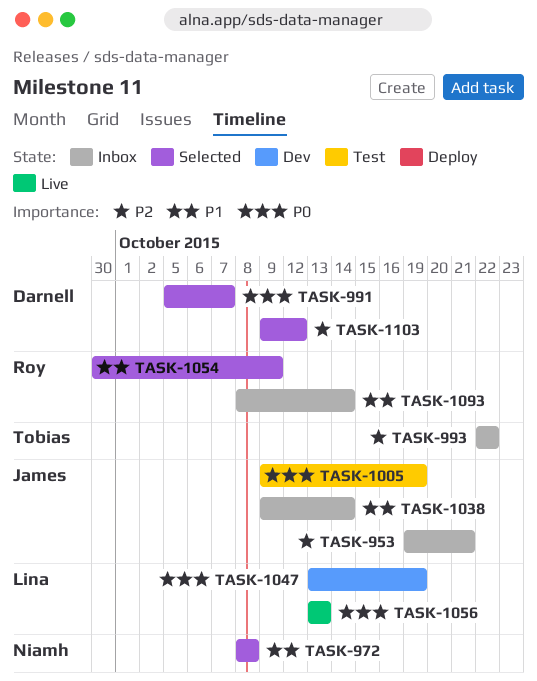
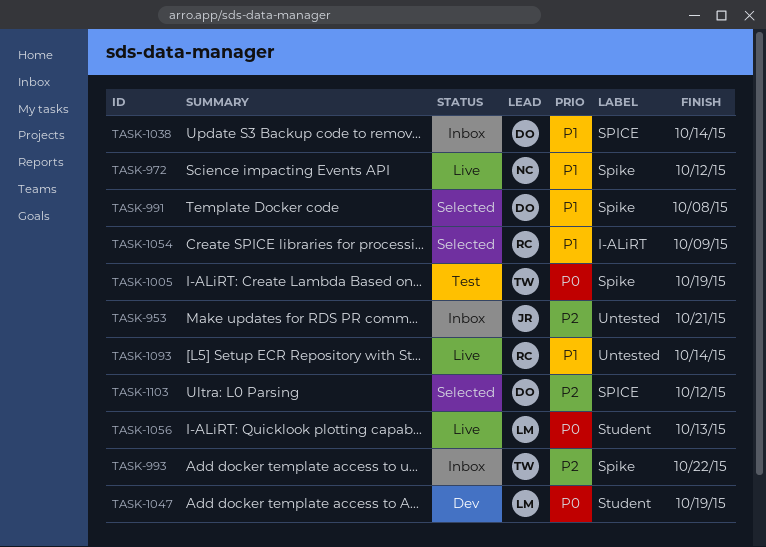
TASK-972, status: Selected -> Live
TASK-972, due: Oct 8 -> Oct 12
TASK-991, priority: P0 -> P1
TASK-991, due: Oct 7 -> Oct 8
TASK-1005, owner: James -> Tobias
TASK-1038, owner: James -> Darnell
TASK-1093, status: Inbox -> Live

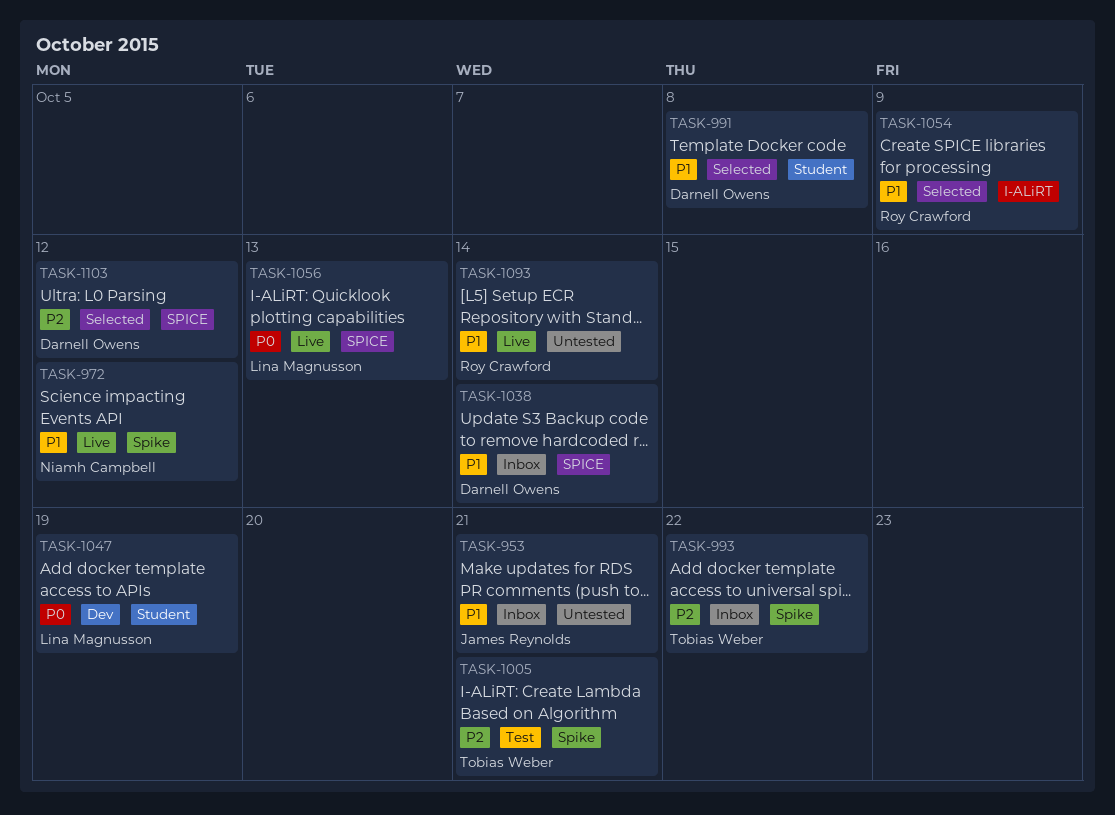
TASK-953, priority: P2 -> P1
TASK-991, label: Spike -> Student
TASK-1005, priority: P0 -> P2
TASK-1005, due: Oct 19 -> Oct 21
TASK-1056, label: Student -> SPICE

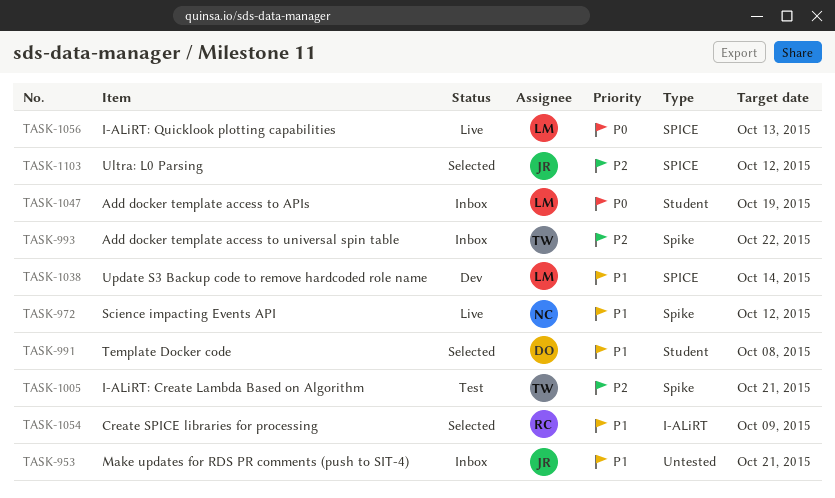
TASK-1038, status: Inbox -> Dev
TASK-1038, owner: Darnell Owens -> Lina Magnusson
TASK-1047, status: Dev -> Inbox
TASK-1093: present -> none
TASK-1103, owner: Darnell Owens -> James Reynolds

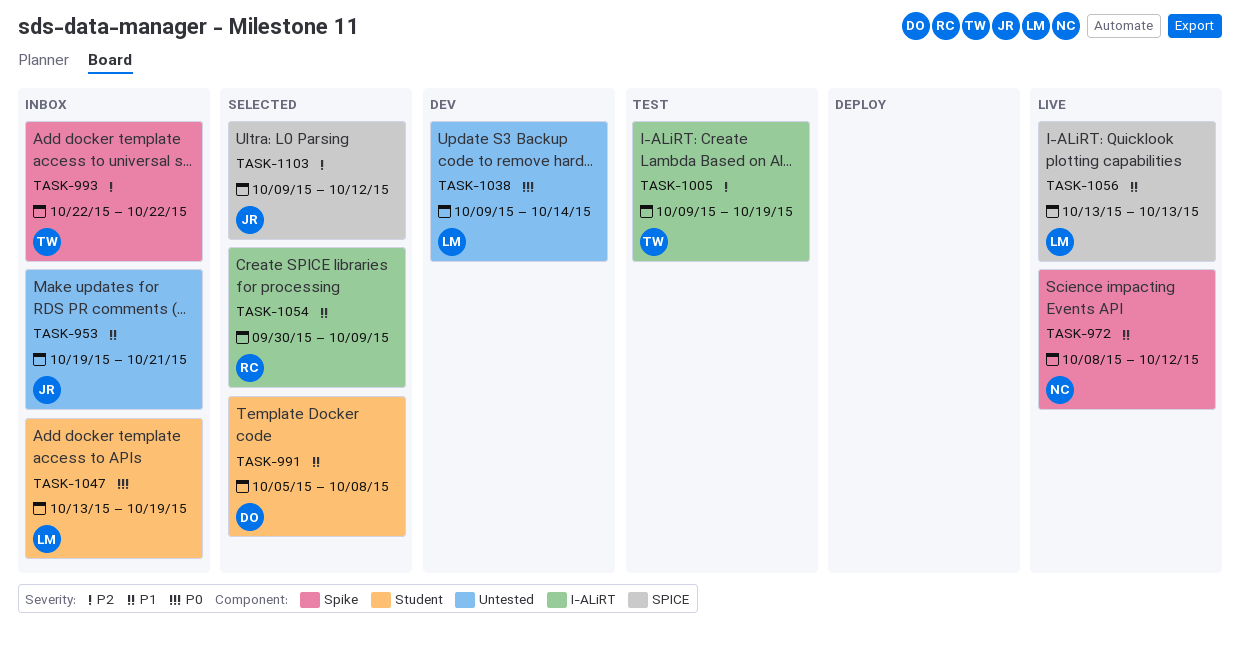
TASK-1005, label: Spike -> I-ALiRT
TASK-1005, due: Oct 21 -> Oct 19
TASK-1038, priority: P1 -> P0
TASK-1038, label: SPICE -> Untested
TASK-1056, priority: P0 -> P1

